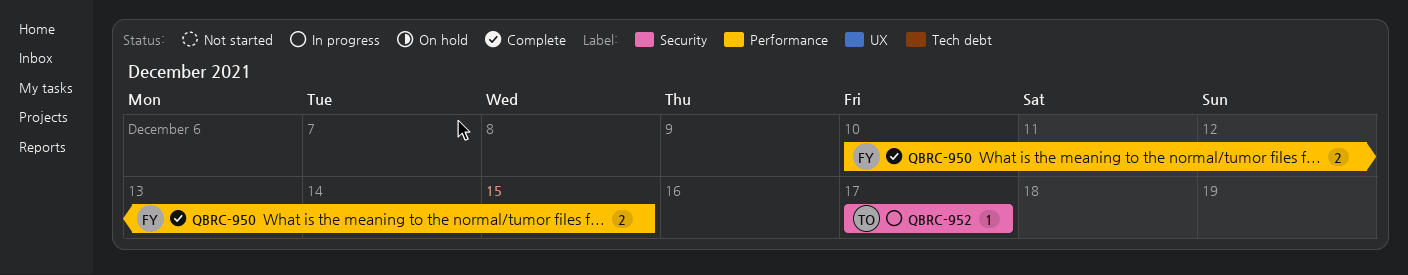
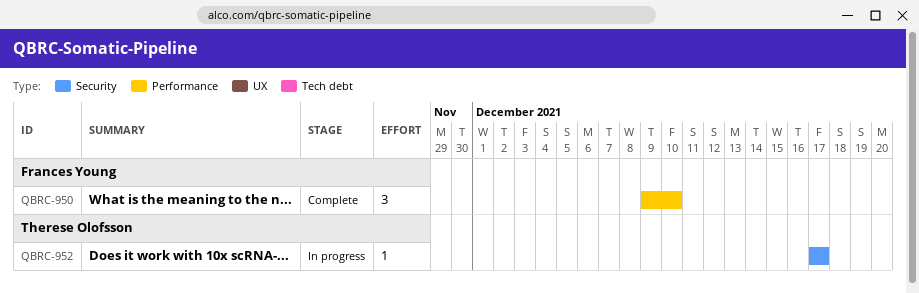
QBRC-950, estimate: 2 -> 3
QBRC-950, start: Dec 10 -> Dec 9
QBRC-950, due: Dec 15 -> Dec 10

